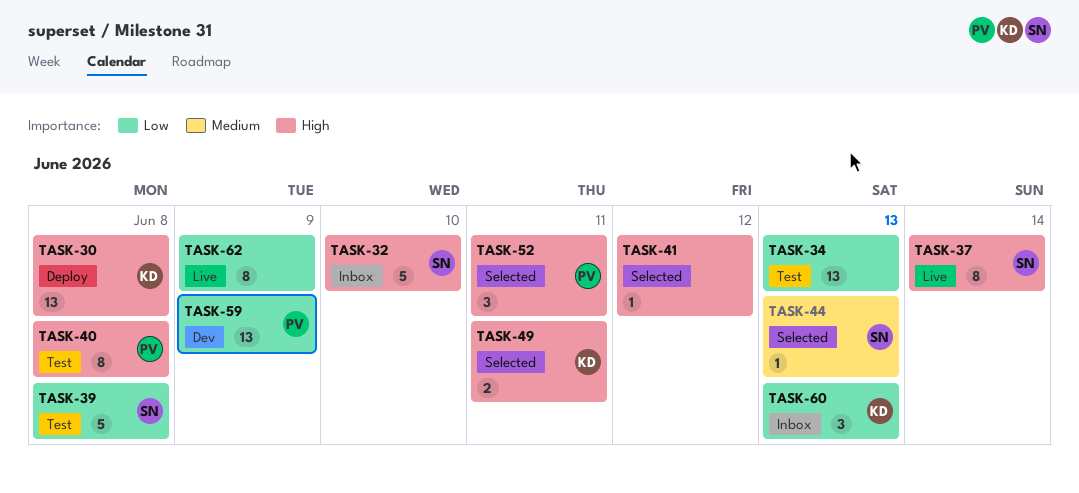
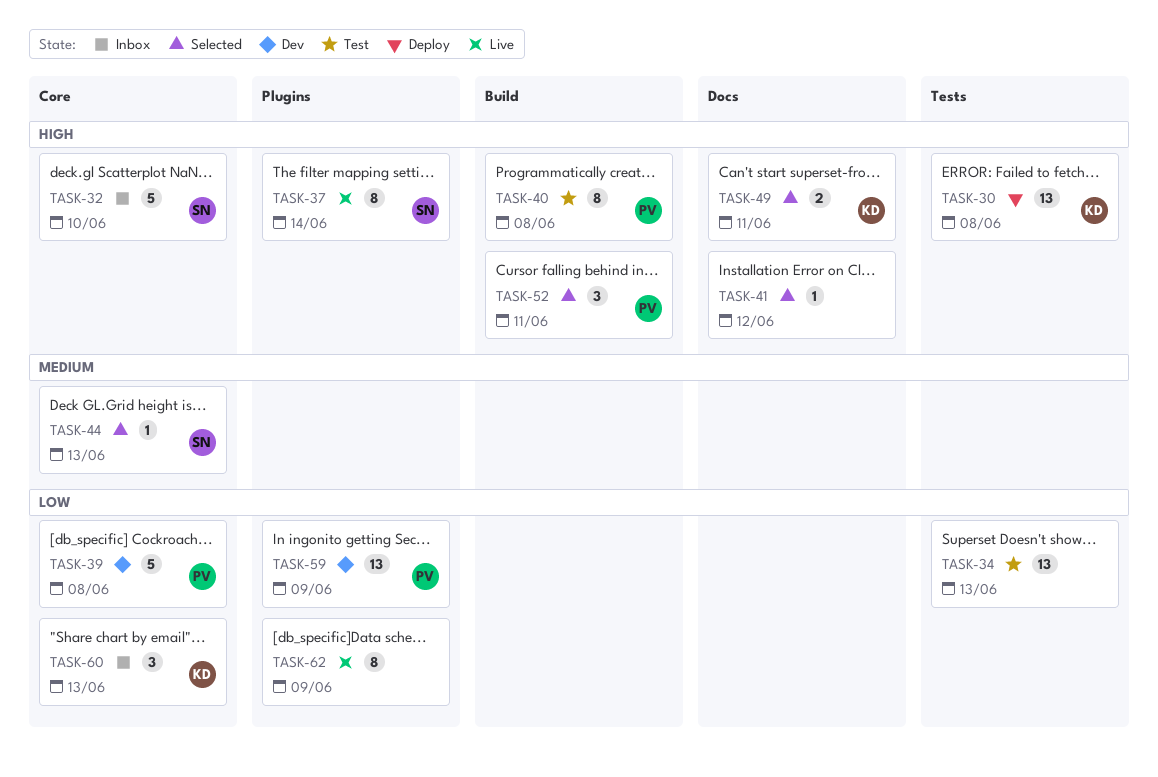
TASK-39, status: Test -> Dev
TASK-39, owner: SN -> PV

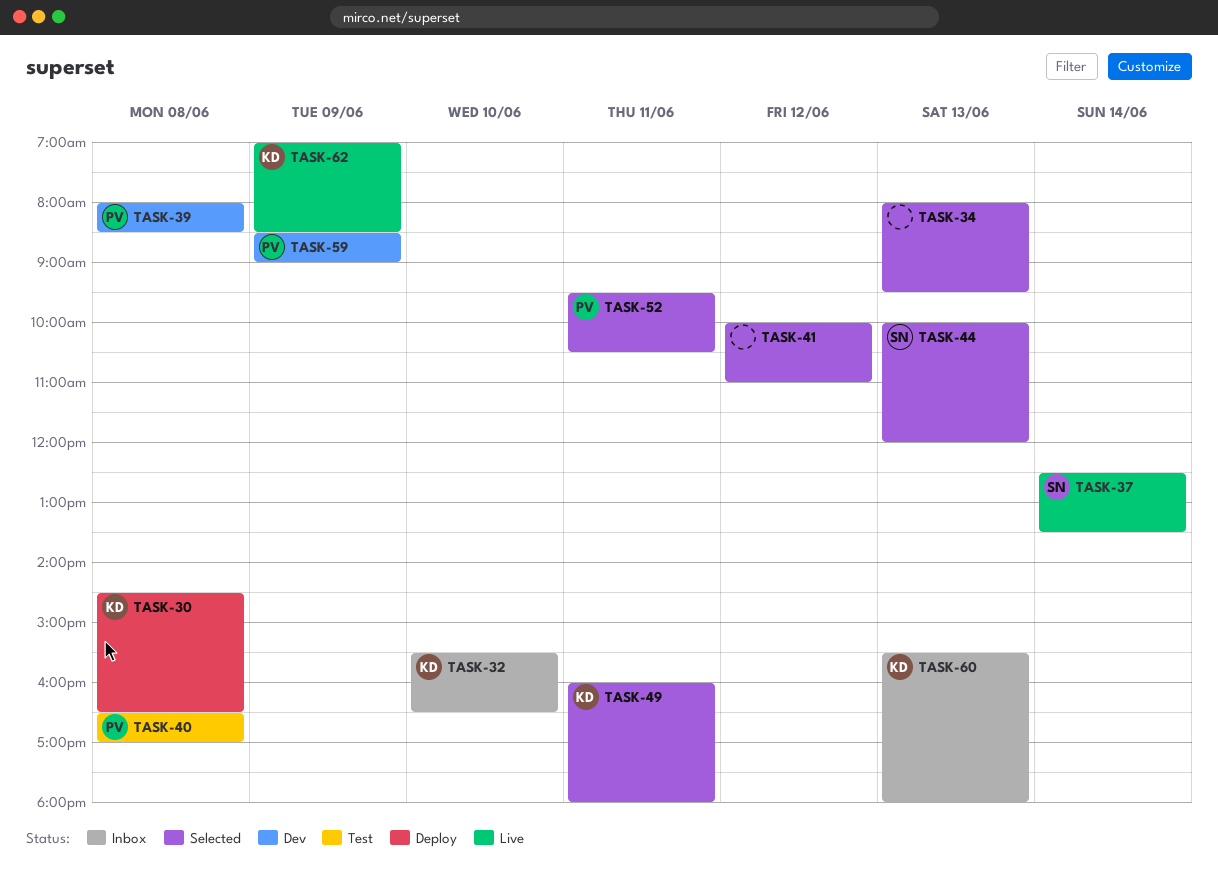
TASK-32, owner: SN -> KD
TASK-34, status: Test -> Selected
TASK-62, owner: none -> KD

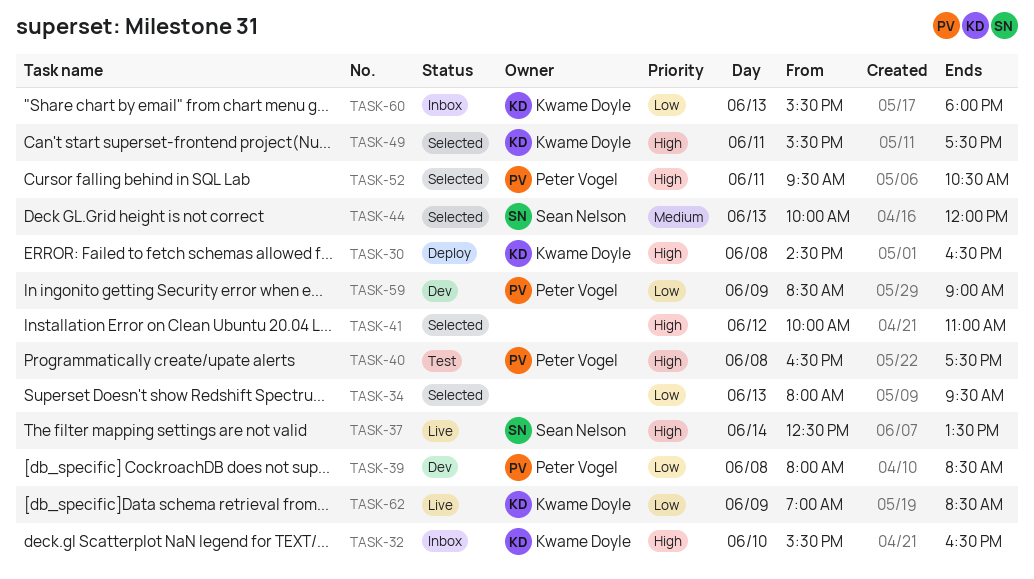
TASK-40, ends: 17:00 -> 17:30
TASK-49, begins: 16:00 -> 15:30
TASK-49, ends: 18:00 -> 17:30

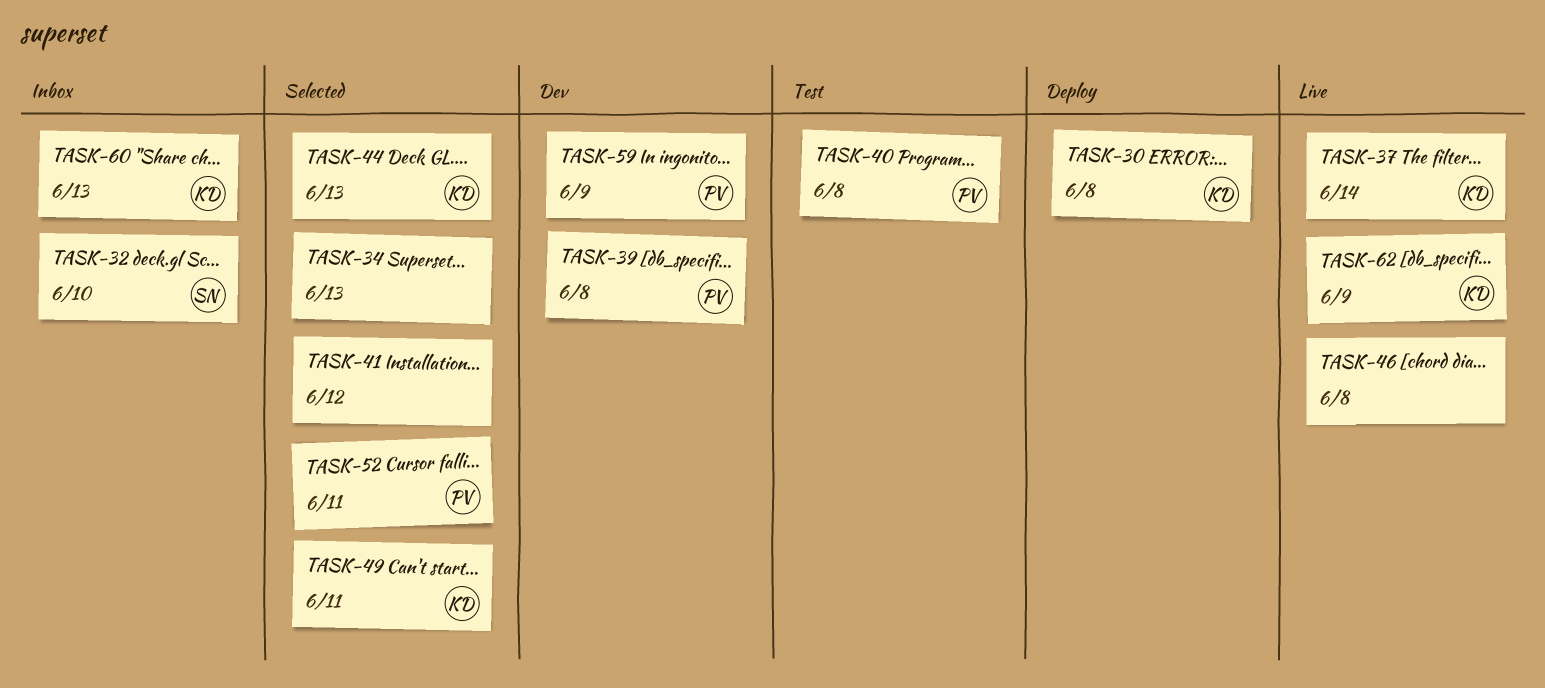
TASK-32, owner: Kwame Doyle -> Sean Nelson
TASK-37, owner: Sean Nelson -> Kwame Doyle
TASK-44, owner: Sean Nelson -> Kwame Doyle
TASK-46: none -> present

